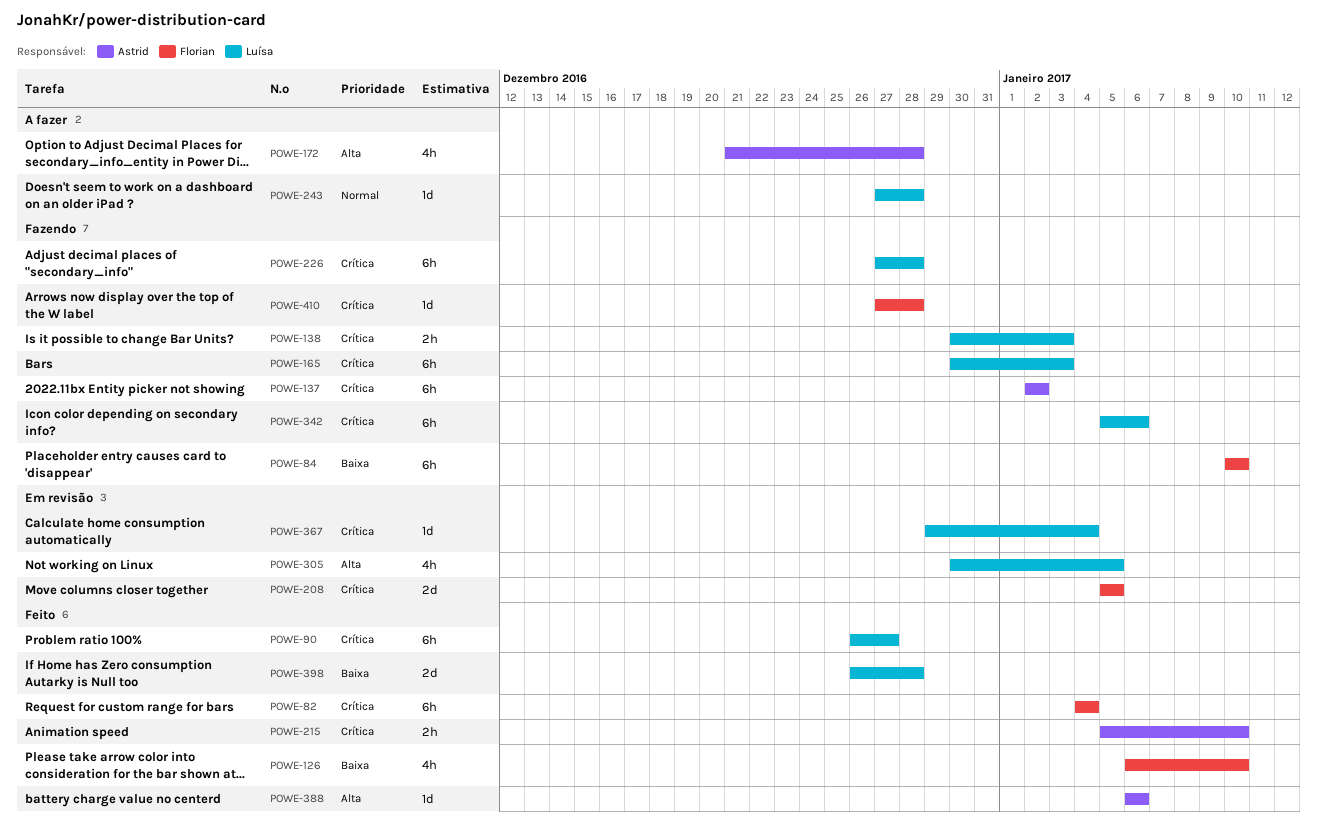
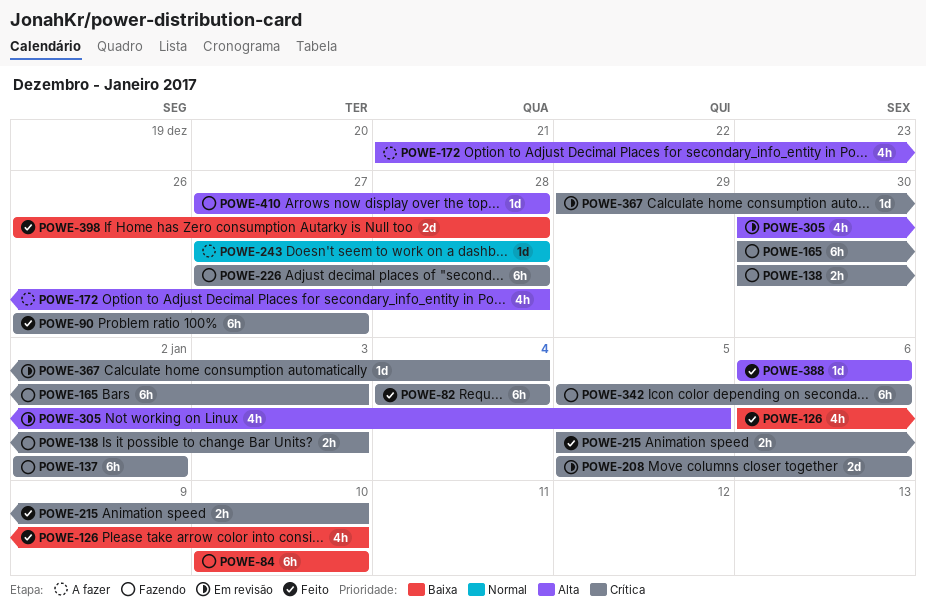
POWE-208, due: Jan 5 -> Jan 6
POWE-410, priority: Crítica -> Alta

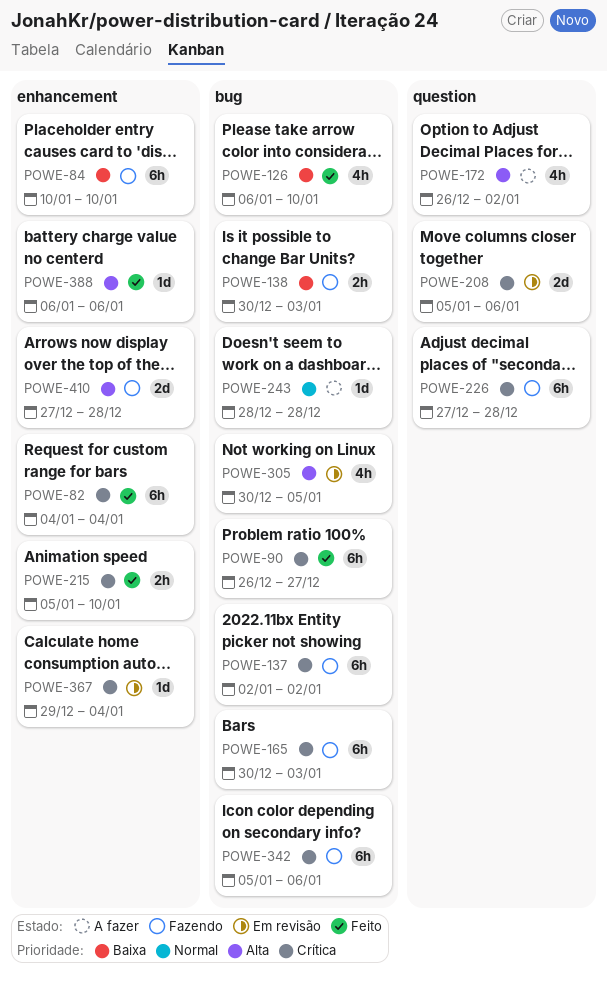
POWE-138, priority: Crítica -> Baixa
POWE-172, start: Dec 21 -> Dec 26
POWE-172, due: Dec 28 -> Jan 2
POWE-243, start: Dec 27 -> Dec 28
POWE-398: present -> none
POWE-410, estimate: 1d -> 2d

